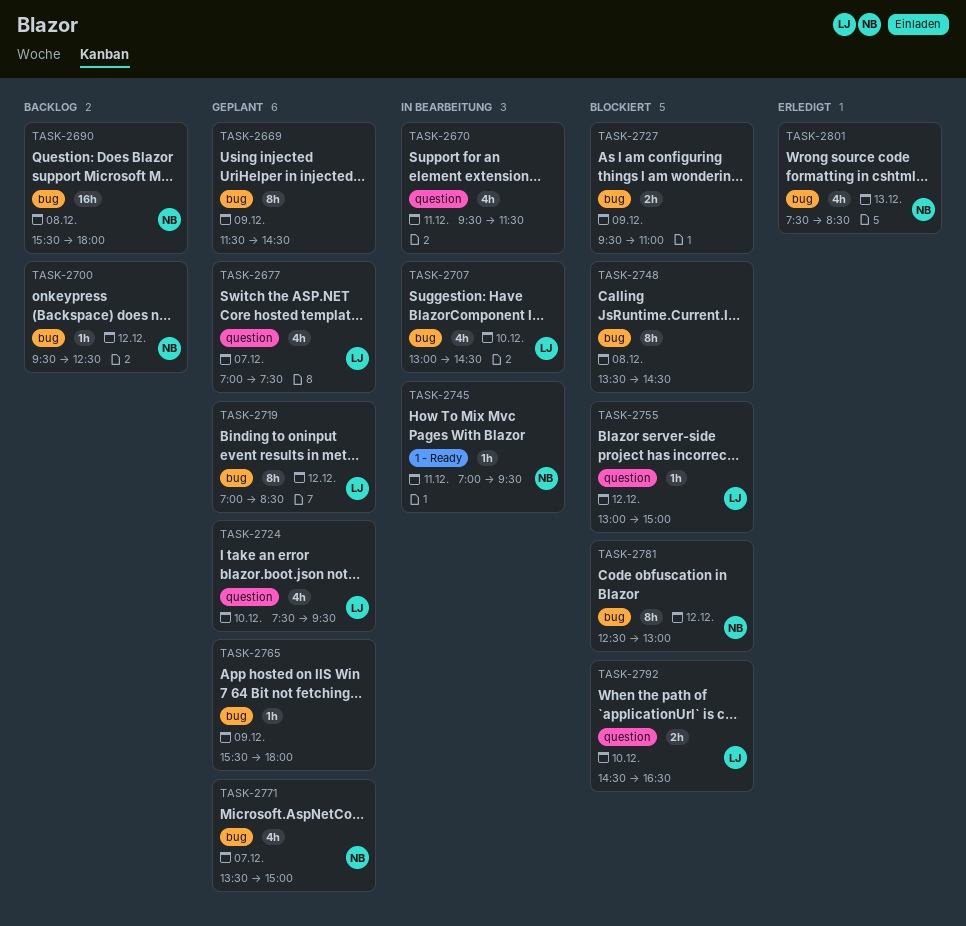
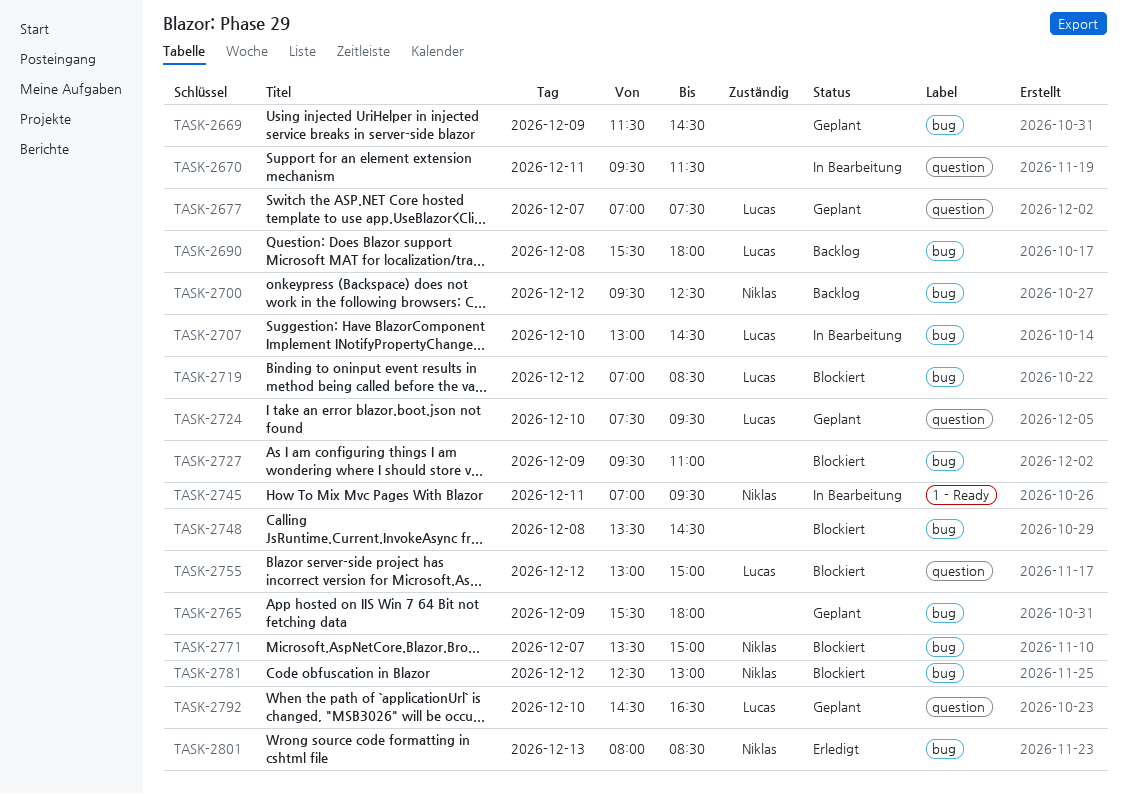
TASK-2690, owner: Niklas -> Lucas
TASK-2719, status: Geplant -> Blockiert
TASK-2771, status: Geplant -> Blockiert
TASK-2792, status: Blockiert -> Geplant
TASK-2801, begins: 07:30 -> 08:00

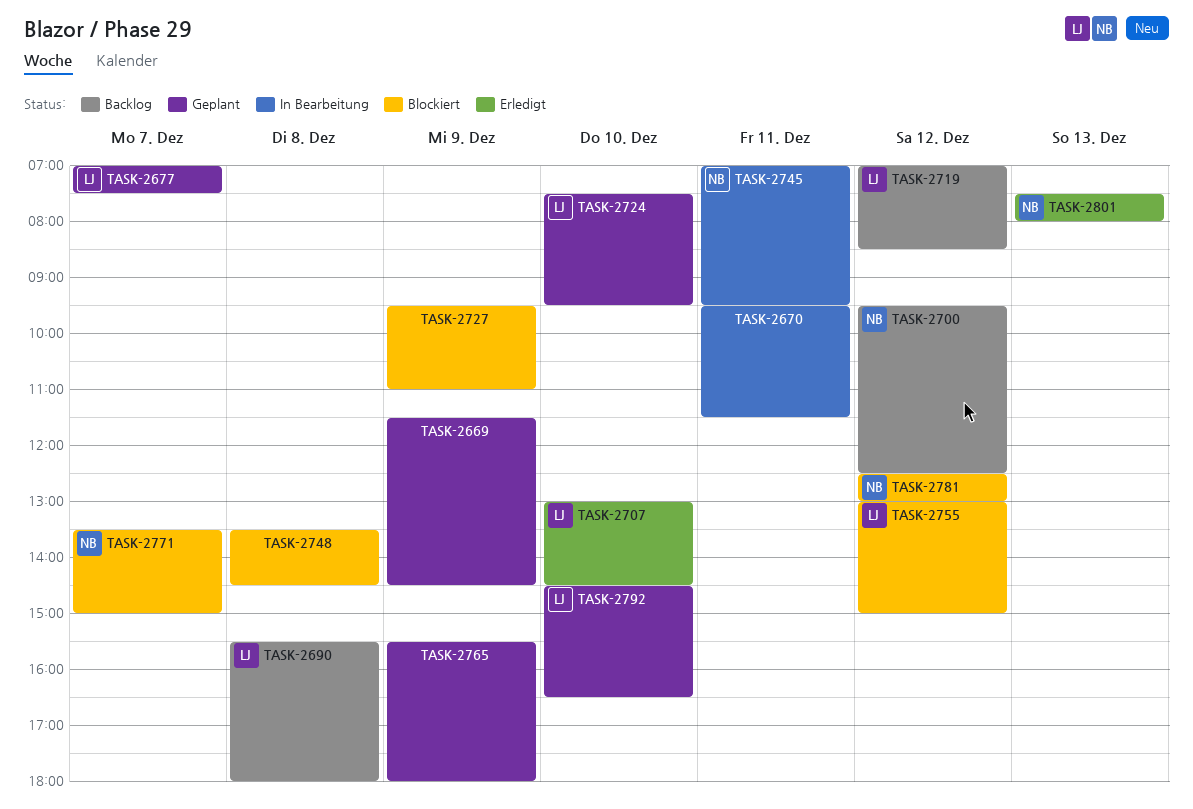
TASK-2707, status: In Bearbeitung -> Erledigt
TASK-2719, status: Blockiert -> Backlog
TASK-2801, begins: 08:00 -> 07:30
TASK-2801, ends: 08:30 -> 08:00

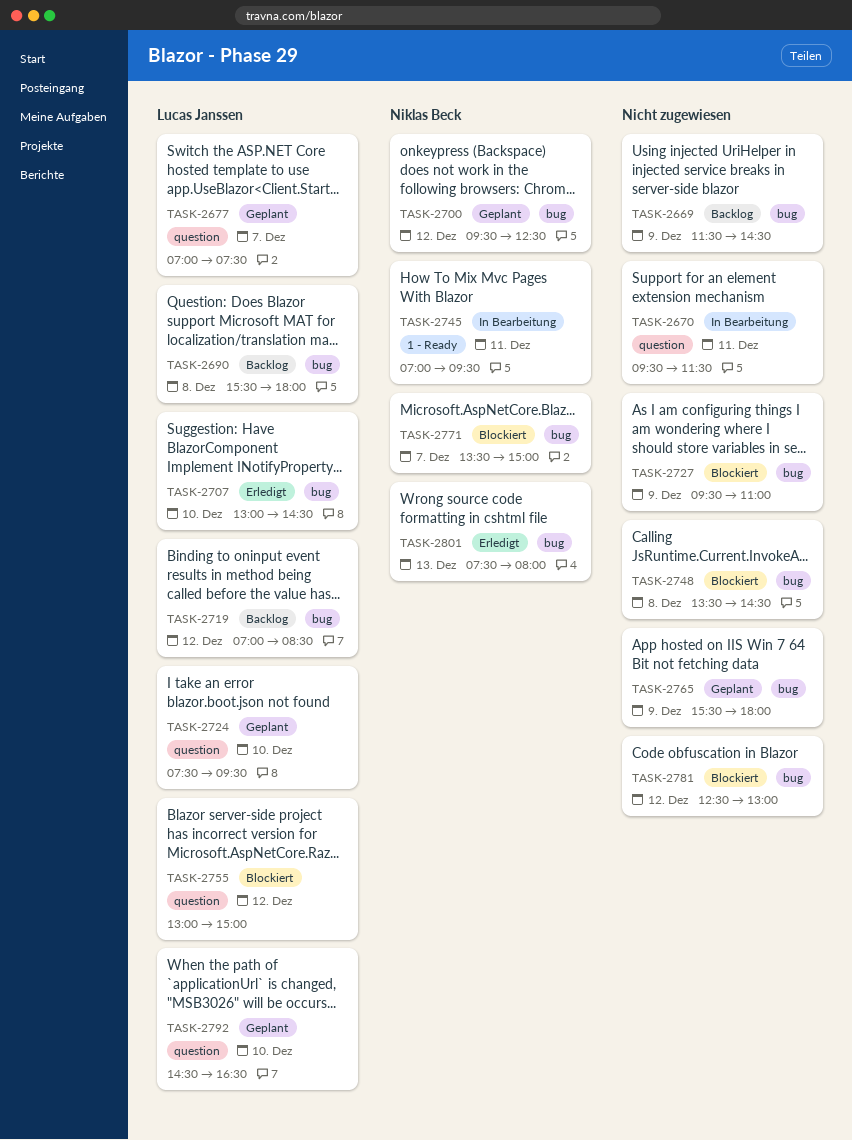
TASK-2669, status: Geplant -> Backlog
TASK-2700, status: Backlog -> Geplant
TASK-2781, owner: Niklas Beck -> none

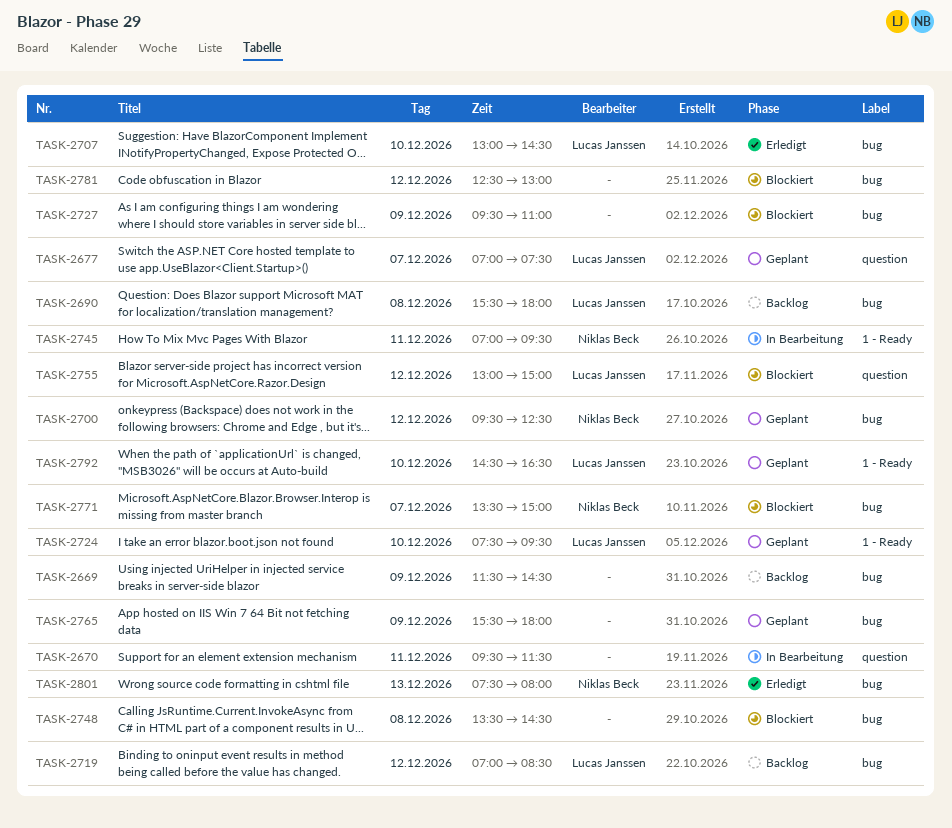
TASK-2724, label: question -> 1 - Ready
TASK-2792, label: question -> 1 - Ready

